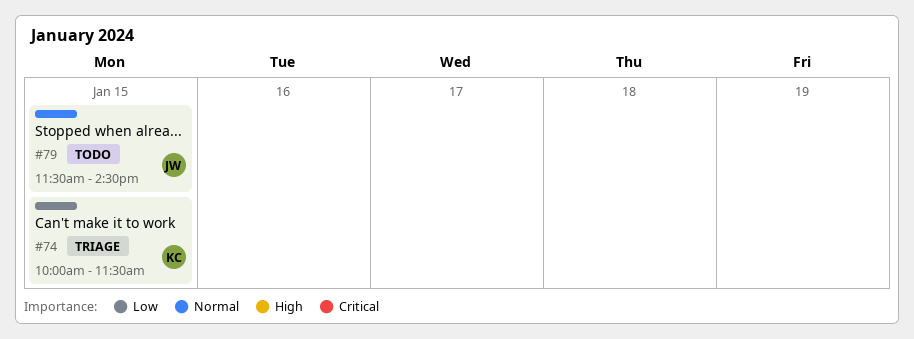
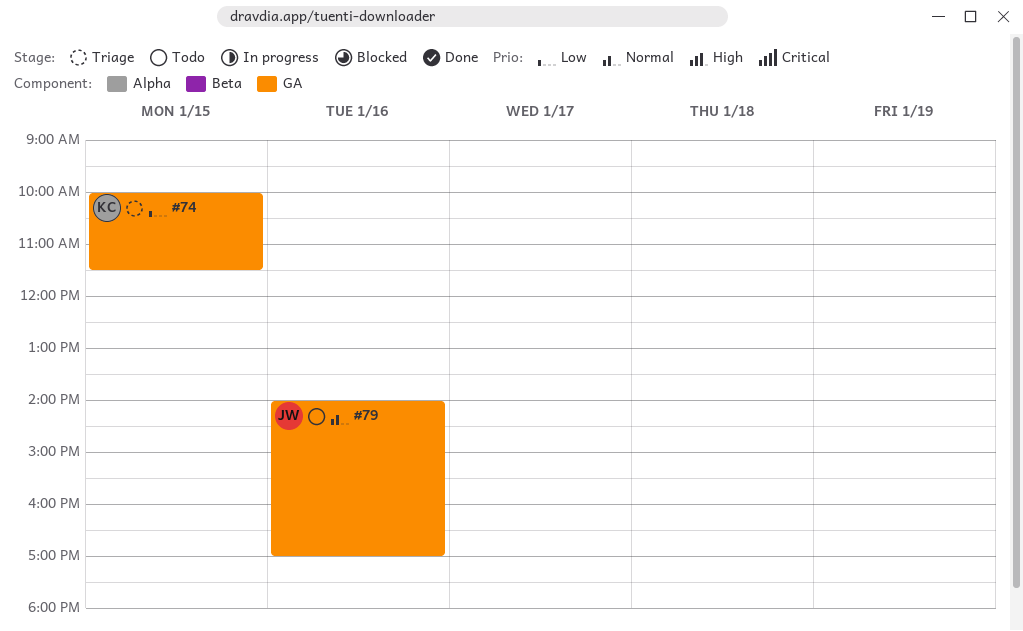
#79, day: Jan 15 -> Jan 16
#79, begins: 11:30 -> 14:00
#79, ends: 14:30 -> 17:00

